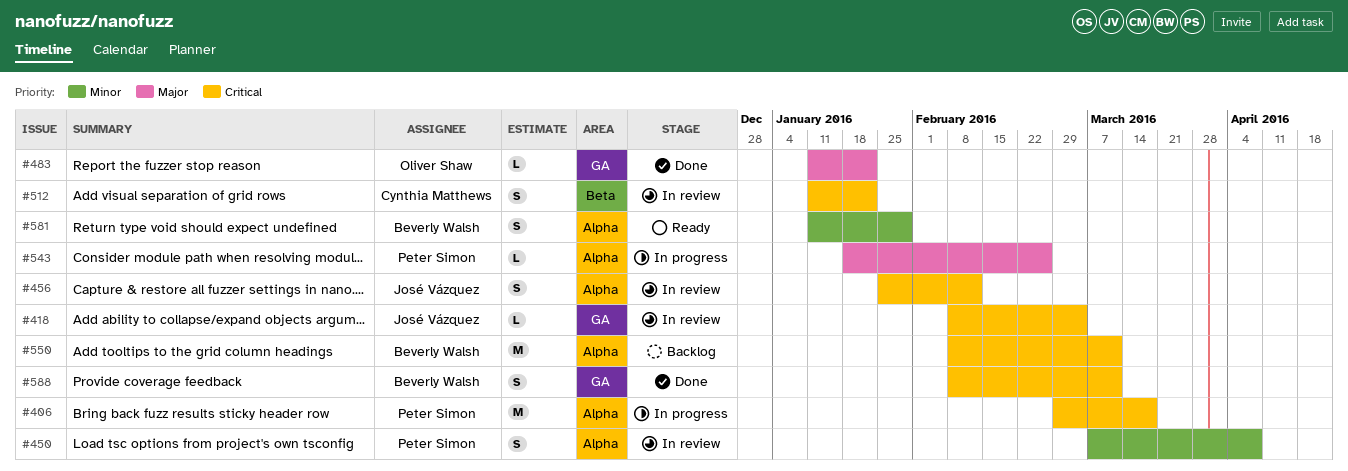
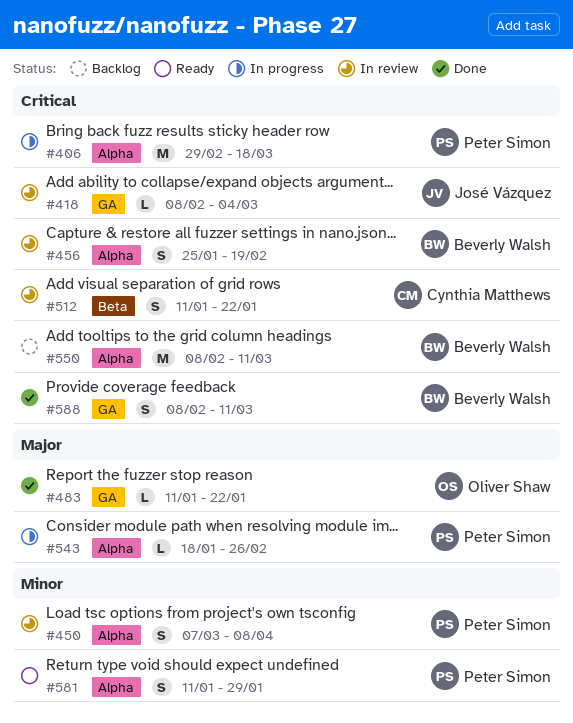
#456, owner: José Vázquez -> Beverly Walsh
#456, due: Feb 12 -> Feb 19
#581, owner: Beverly Walsh -> Peter Simon

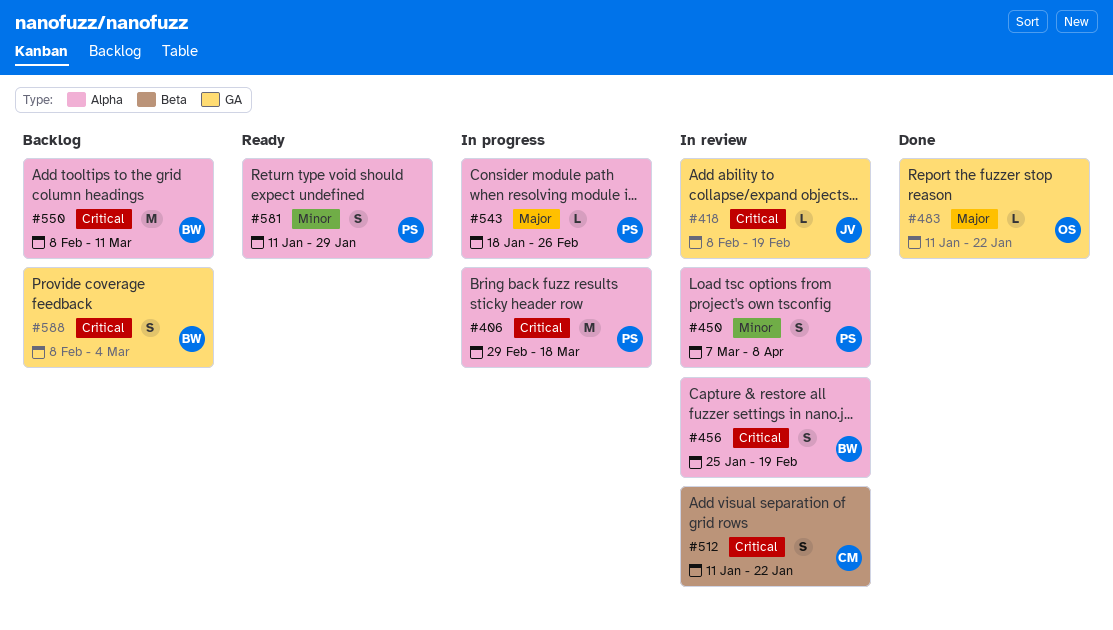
#418, due: Mar 4 -> Feb 19
#588, status: Done -> Backlog
#588, due: Mar 11 -> Mar 4

